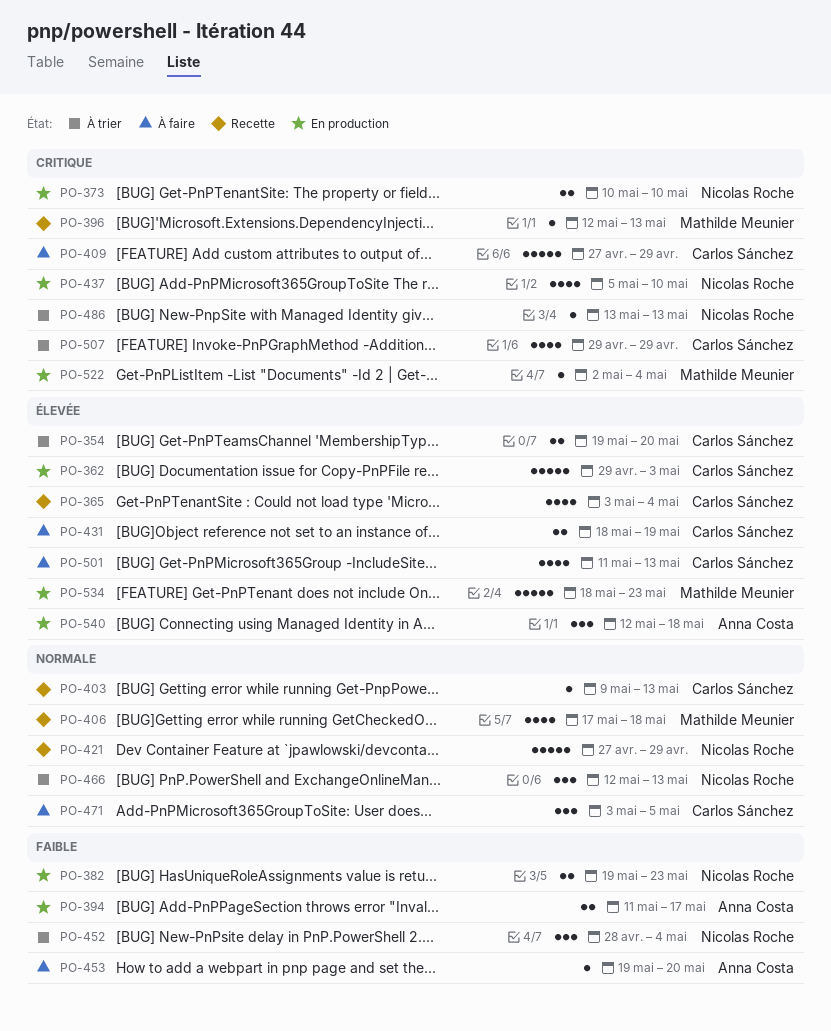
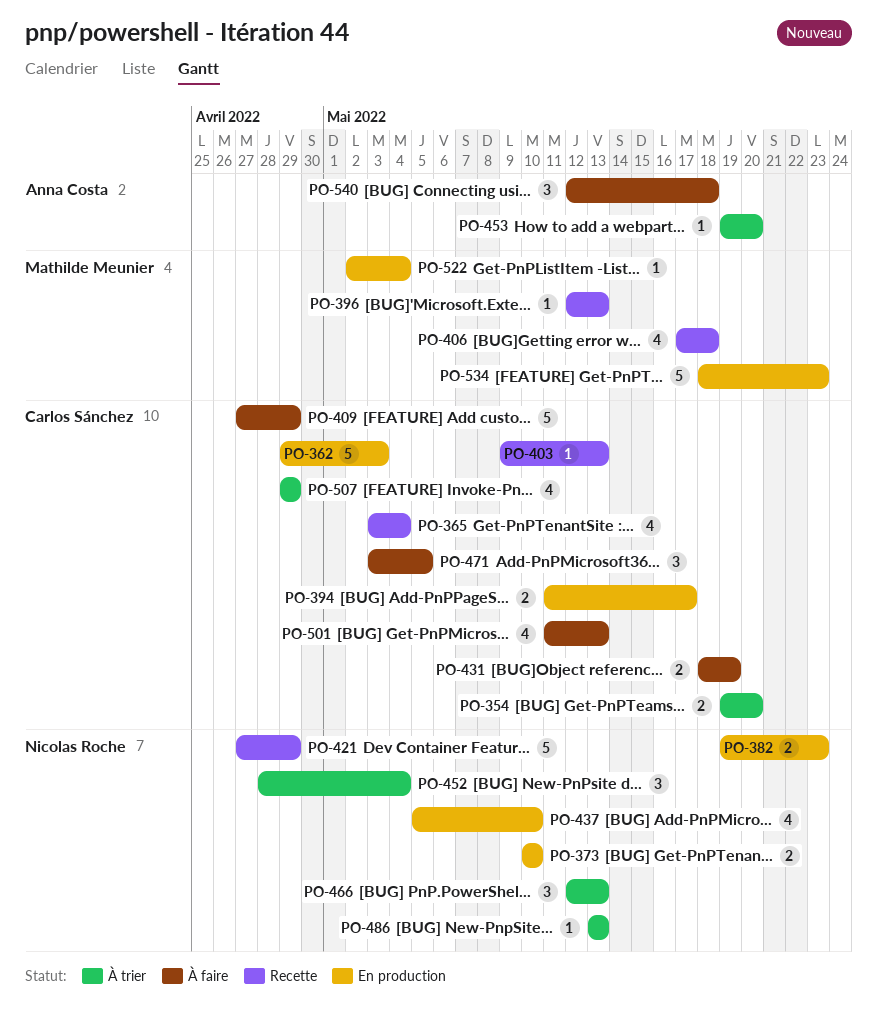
PO-394, owner: Anna Costa -> Carlos Sánchez
PO-453, status: À faire -> À trier
PO-540, status: En production -> À faire

